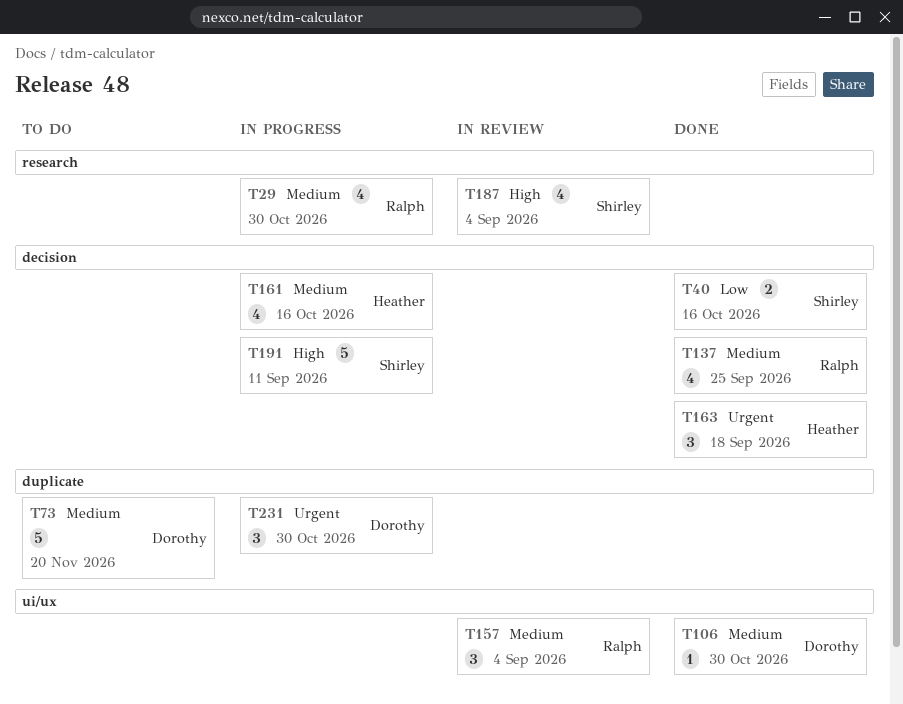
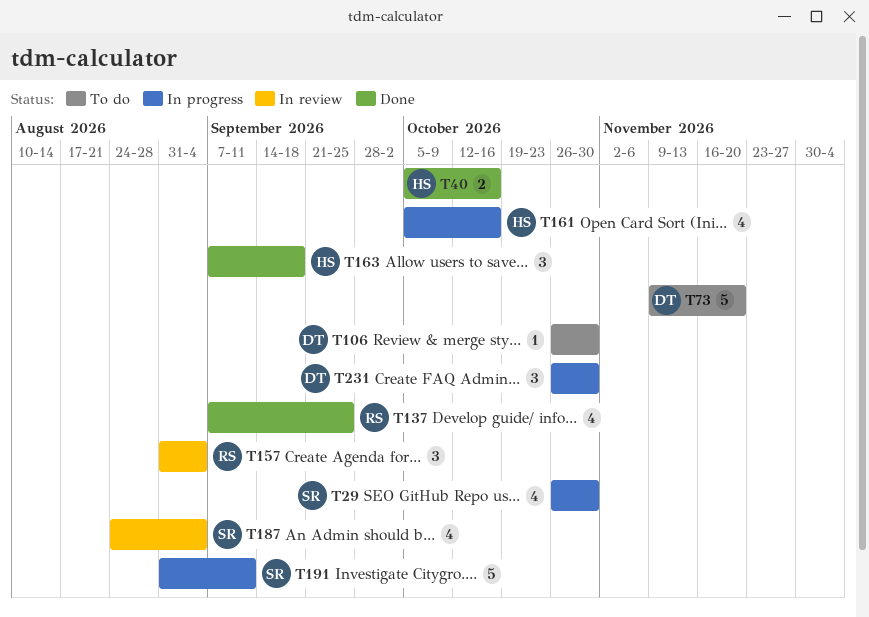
T29, owner: Ralph -> Shirley
T40, owner: Shirley -> Heather
T106, status: Done -> To do

